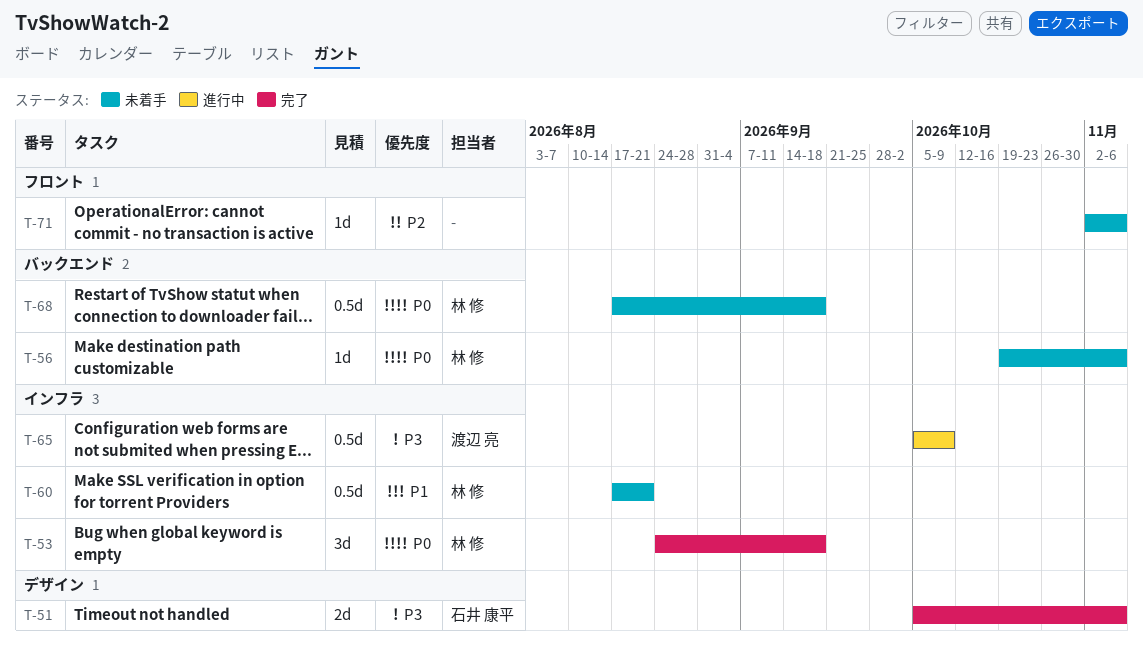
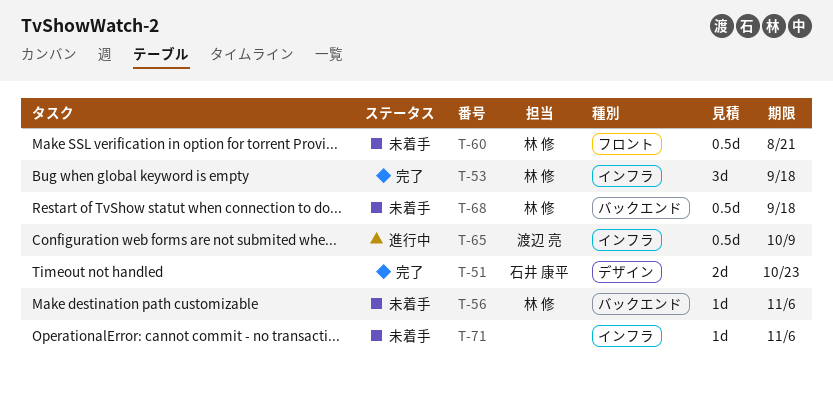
T-51, due: Nov 6 -> Oct 23
T-60, label: インフラ -> フロント
T-71, label: フロント -> インフラ

